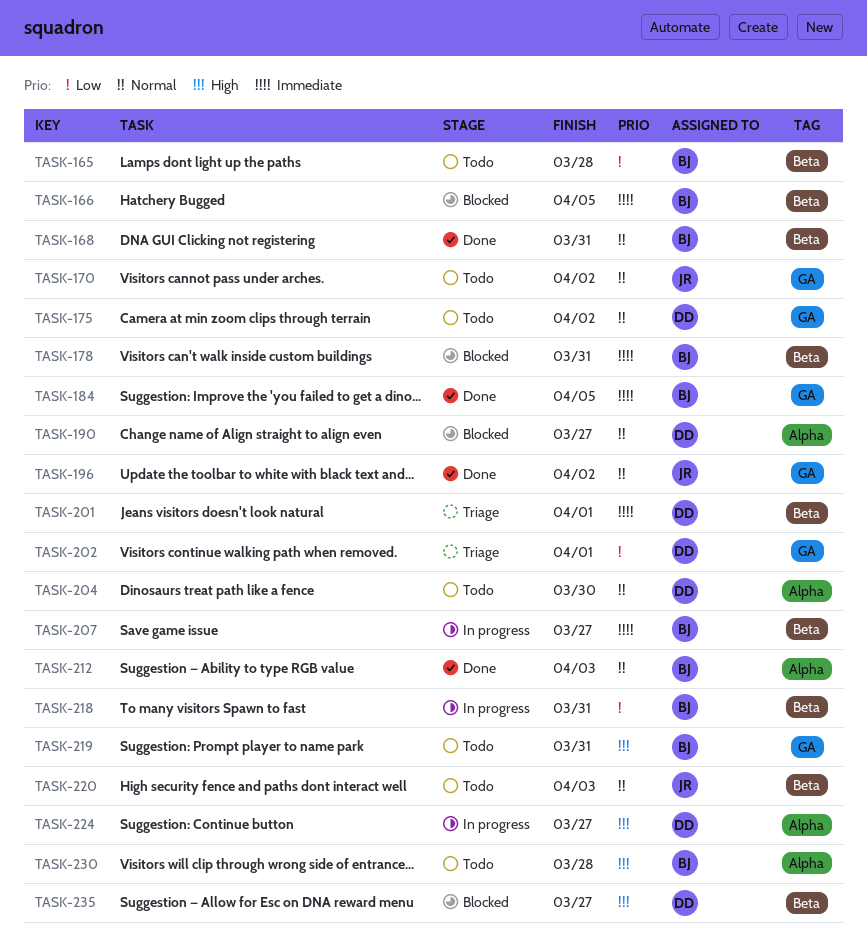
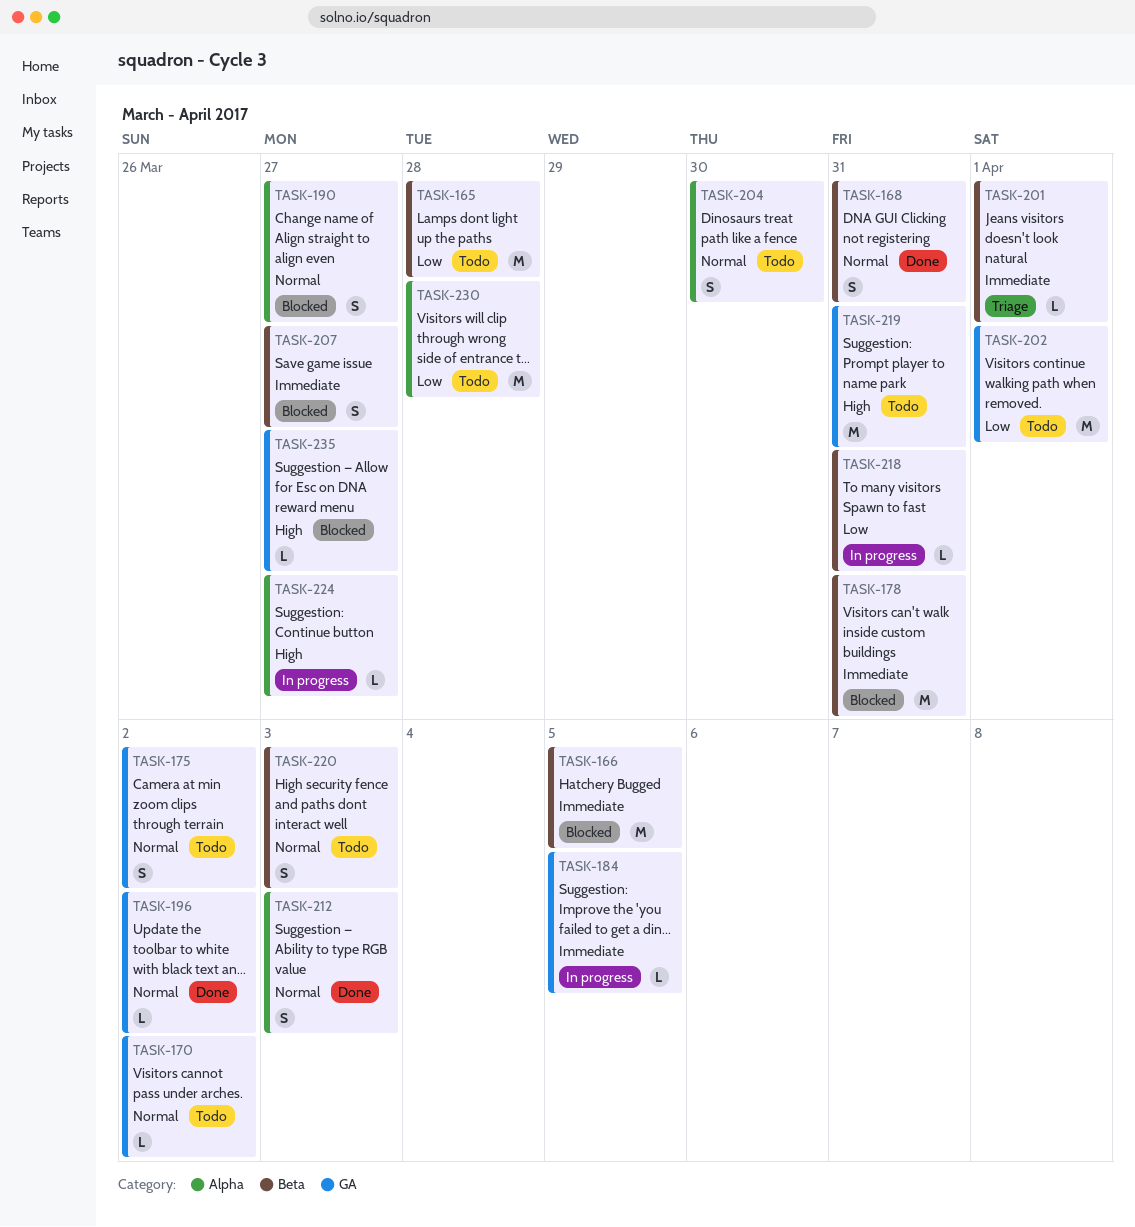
TASK-184, status: Done -> In progress
TASK-202, status: Triage -> Todo
TASK-207, status: In progress -> Blocked
TASK-230, priority: High -> Low
TASK-235, label: Beta -> GA

